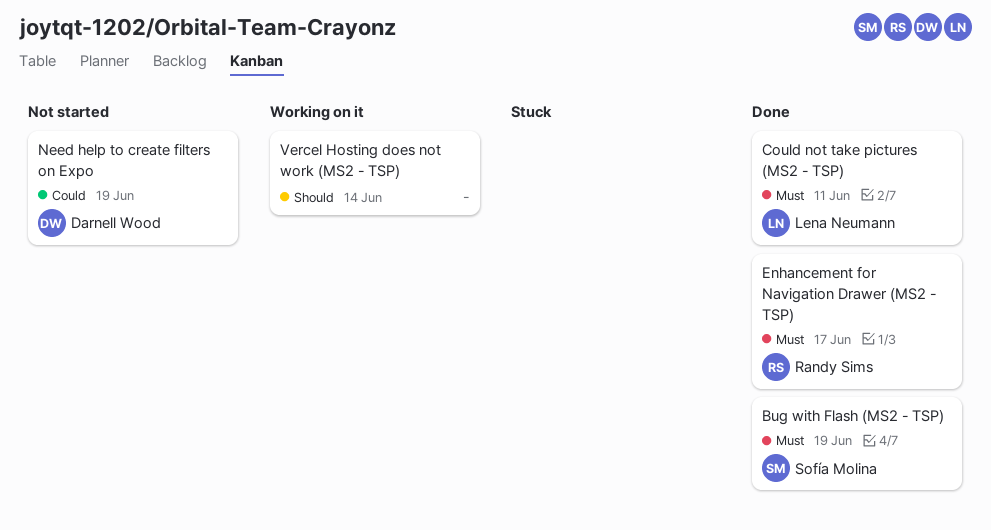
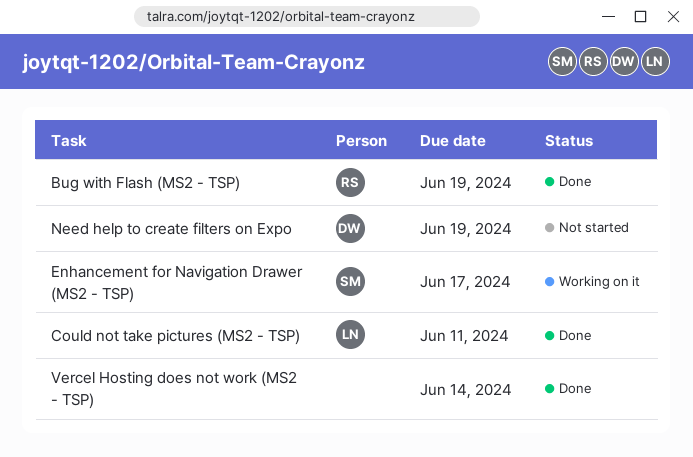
Bug with Flash (MS2 - TSP), owner: Sofía Molina -> Randy Sims
Enhancement for Navigation Drawer (MS2 - TSP), status: Done -> Working on it
Enhancement for Navigation Drawer (MS2 - TSP), owner: Randy Sims -> Sofía Molina
Vercel Hosting does not work (MS2 - TSP), status: Working on it -> Done

